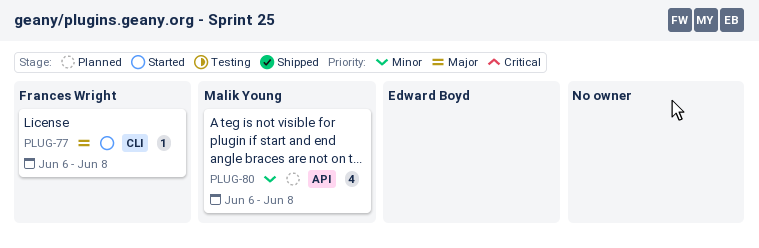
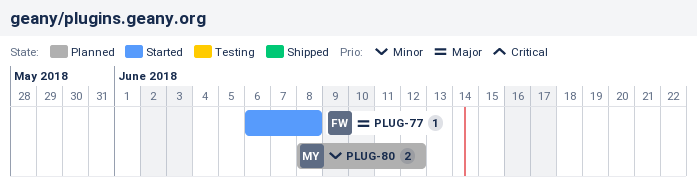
PLUG-80, estimate: 4 -> 2
PLUG-80, start: Jun 6 -> Jun 8
PLUG-80, due: Jun 8 -> Jun 12

